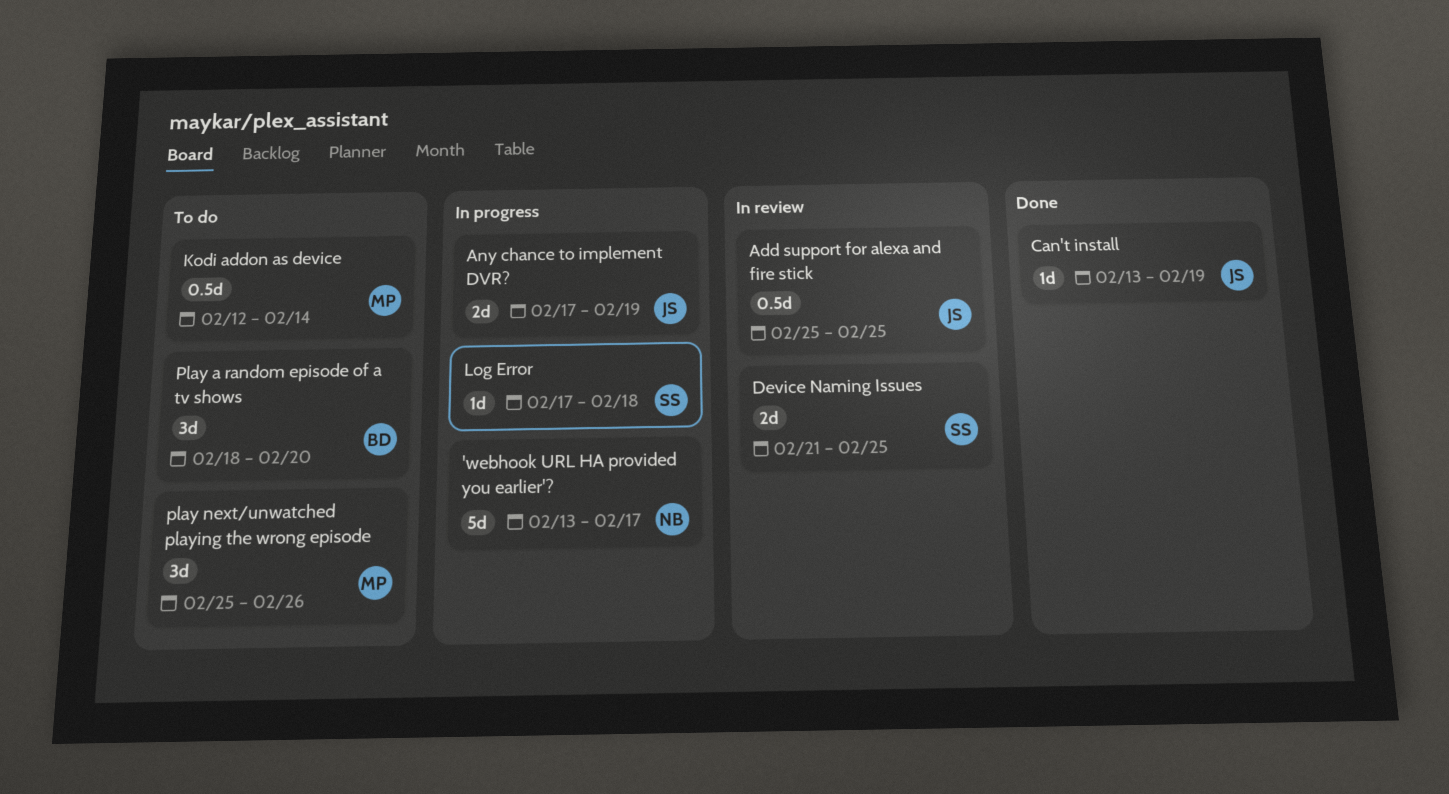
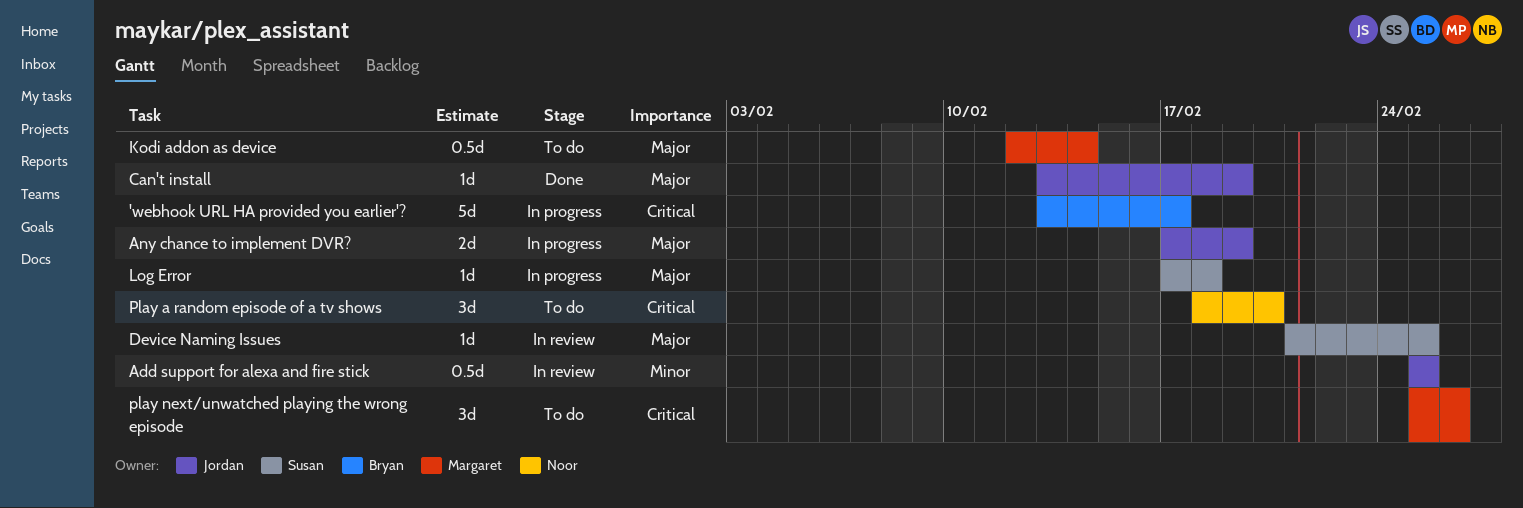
'webhook URL HA provided you earlier'?, owner: Noor -> Bryan
Device Naming Issues, estimate: 2d -> 1d
Play a random episode of a tv shows, owner: Bryan -> Noor

